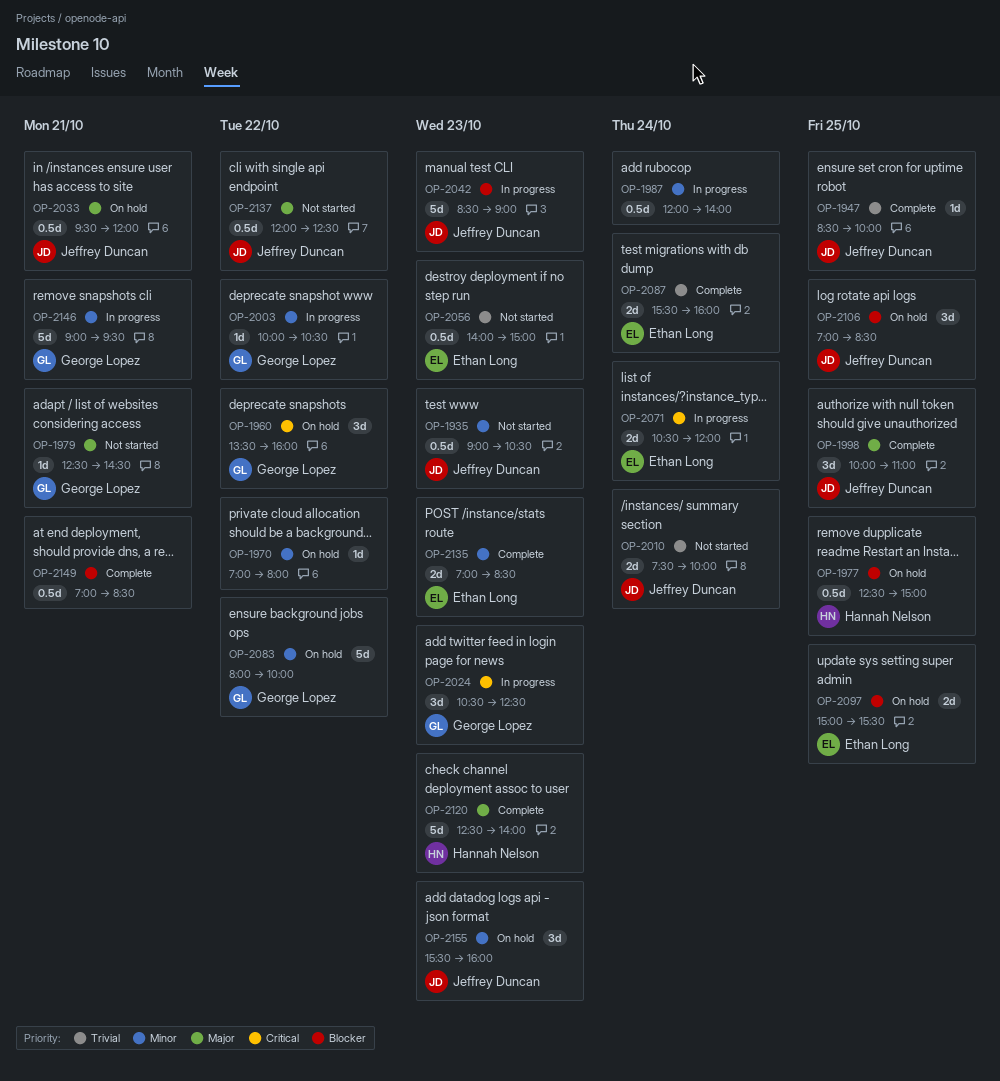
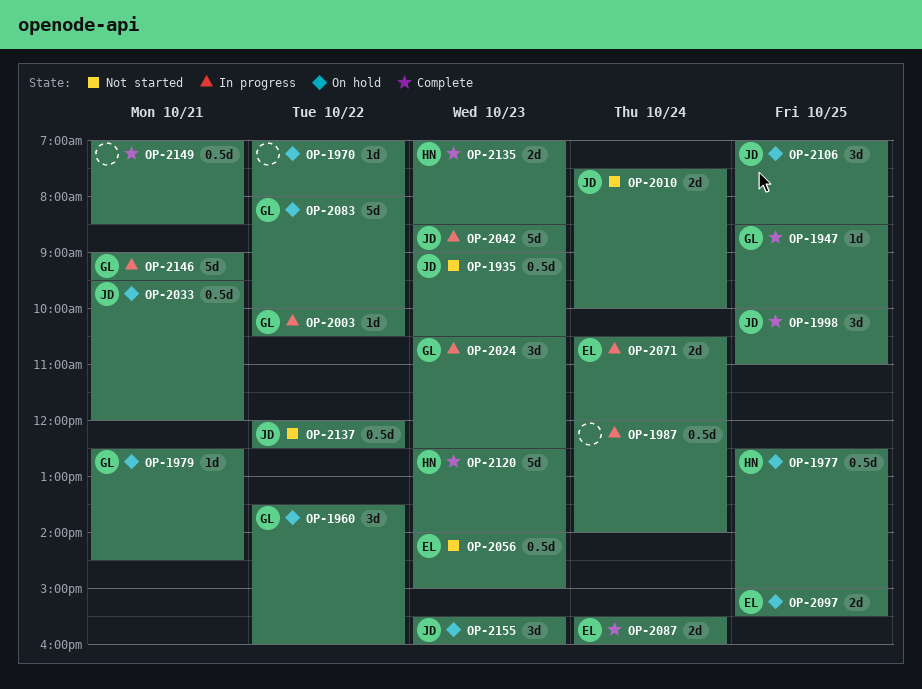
OP-1947, owner: Jeffrey Duncan -> George Lopez
OP-1979, status: Not started -> On hold
OP-2135, owner: Ethan Long -> Hannah Nelson

